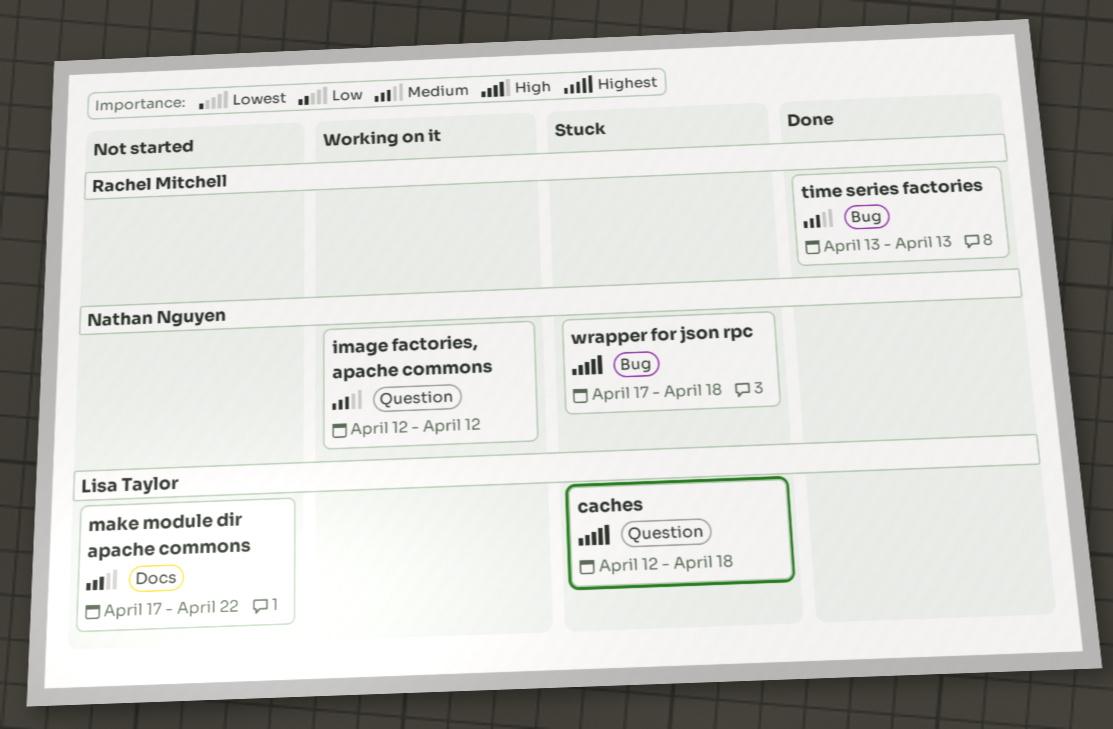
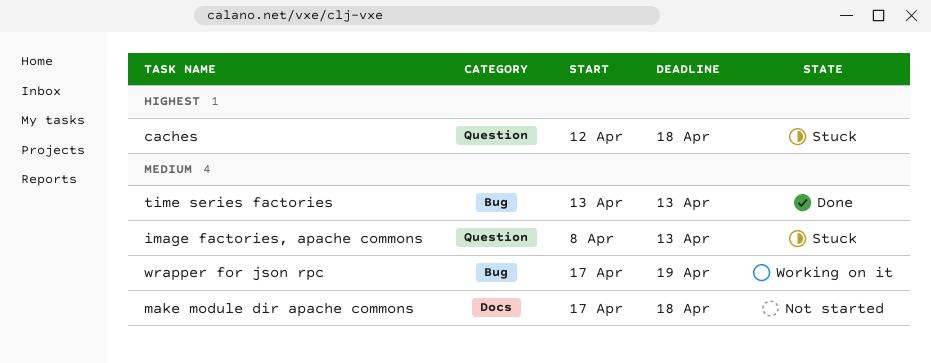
image factories, apache commons, status: Working on it -> Stuck
image factories, apache commons, start: Apr 12 -> Apr 8
image factories, apache commons, due: Apr 12 -> Apr 13
make module dir apache commons, due: Apr 22 -> Apr 18
wrapper for json rpc, status: Stuck -> Working on it
wrapper for json rpc, priority: Highest -> Medium
wrapper for json rpc, due: Apr 18 -> Apr 19

